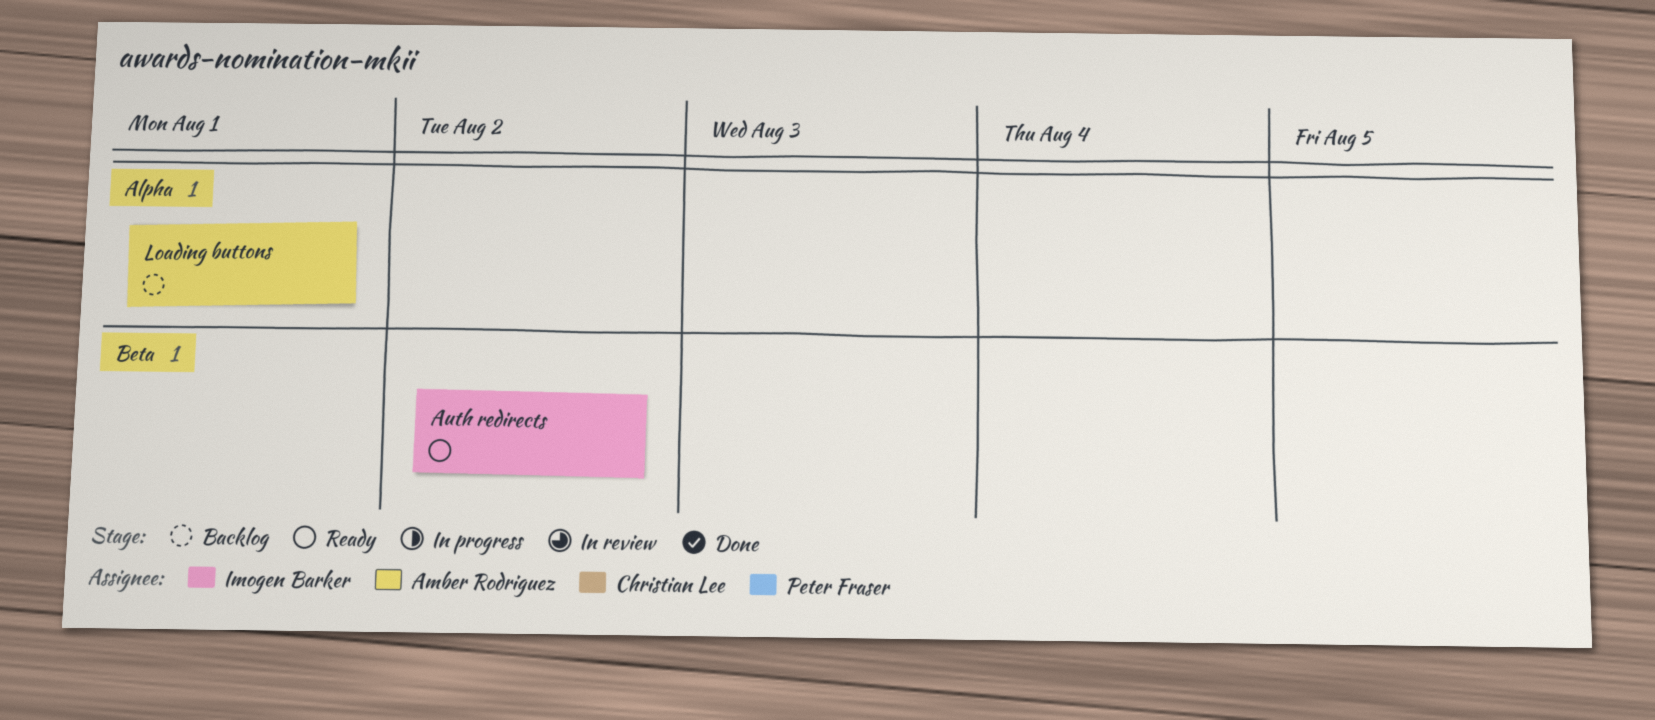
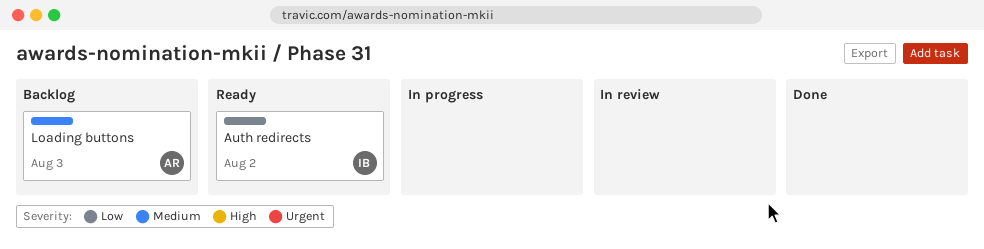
Loading buttons, due: Aug 1 -> Aug 3

